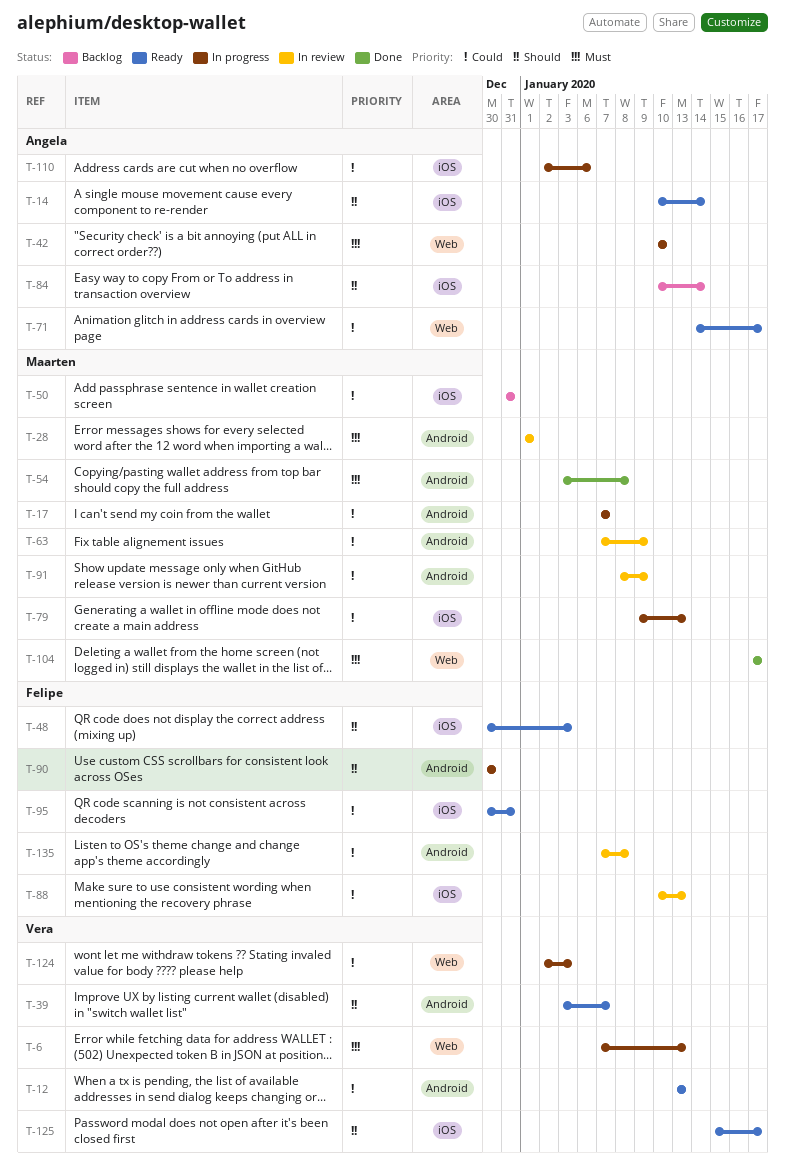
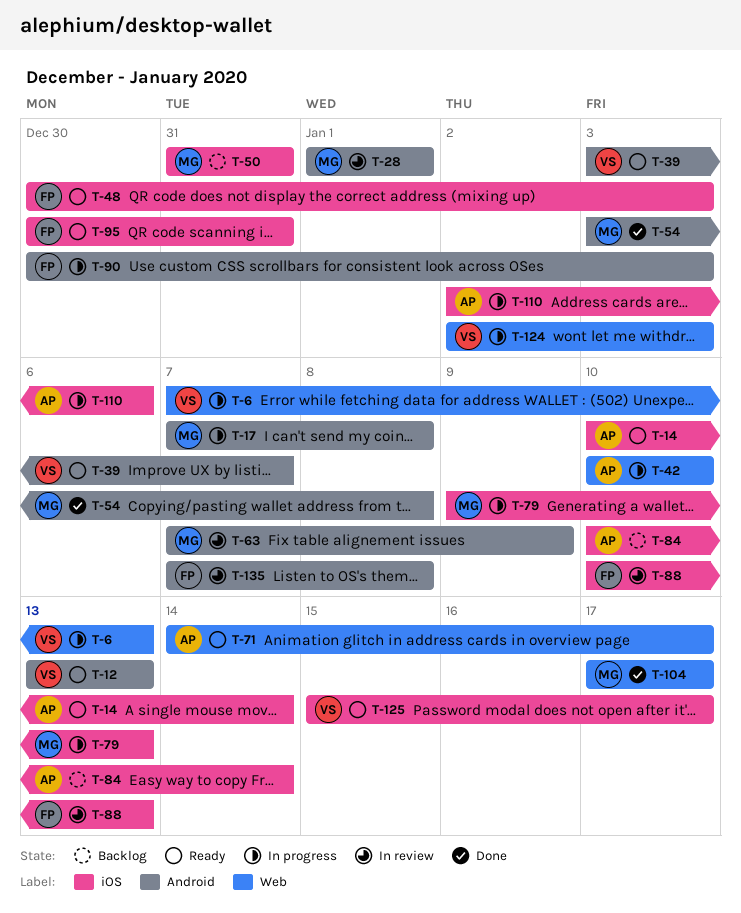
T-17, due: Jan 7 -> Jan 8
T-90, due: Dec 30 -> Jan 3
T-91: present -> none

